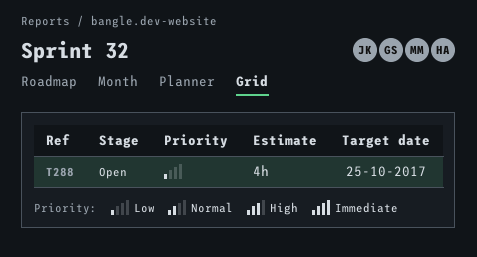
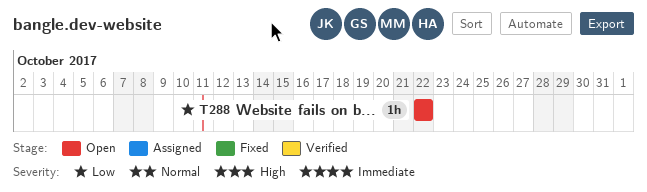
T288, estimate: 4h -> 1h
T288, due: Oct 25 -> Oct 22

